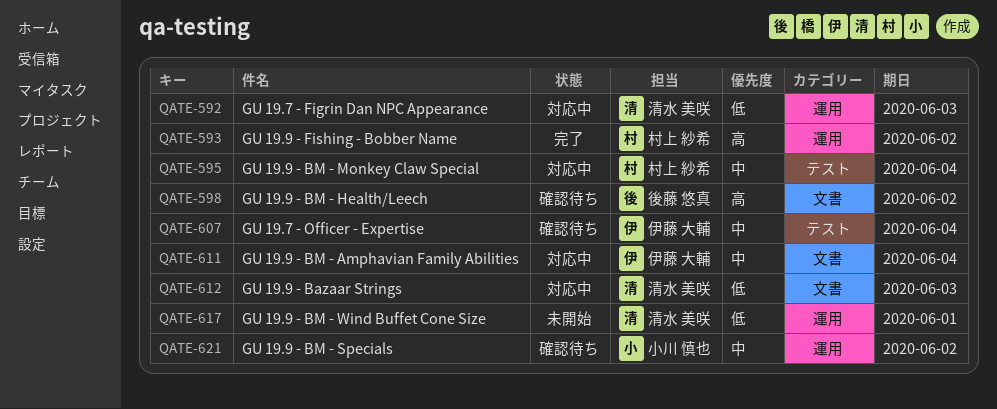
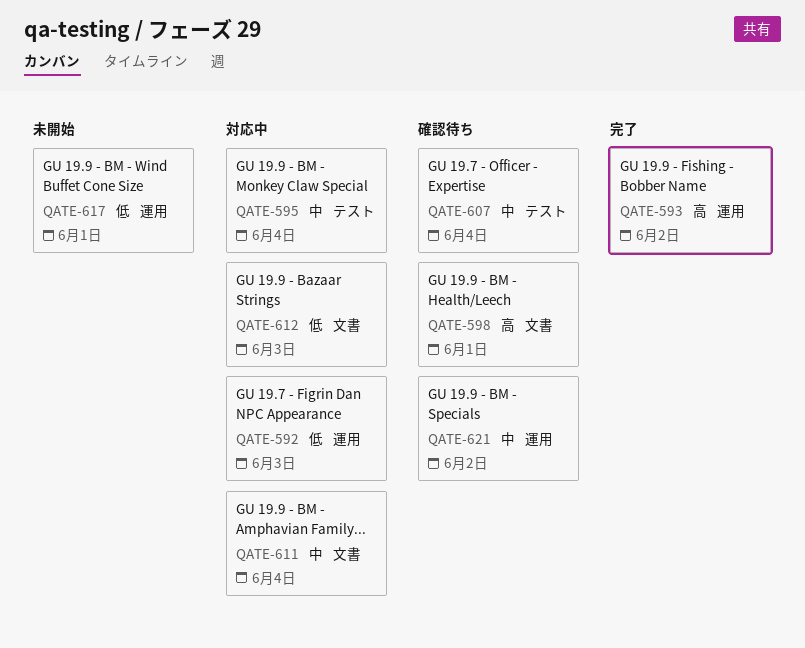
QATE-598, due: Jun 2 -> Jun 1

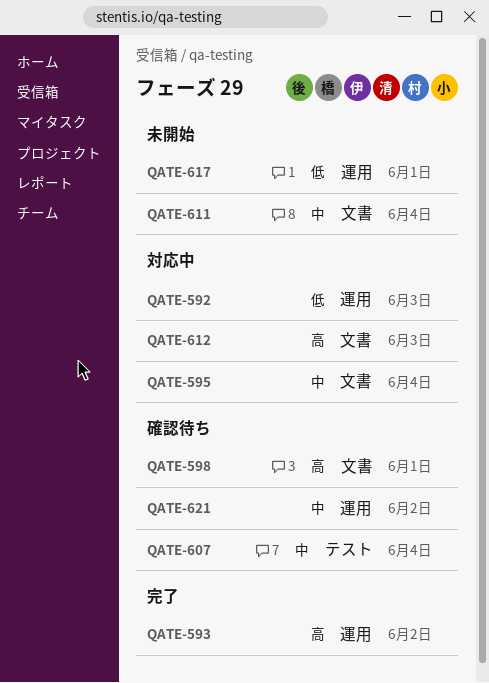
QATE-595, label: テスト -> 文書
QATE-611, status: 対応中 -> 未開始
QATE-612, priority: 低 -> 高

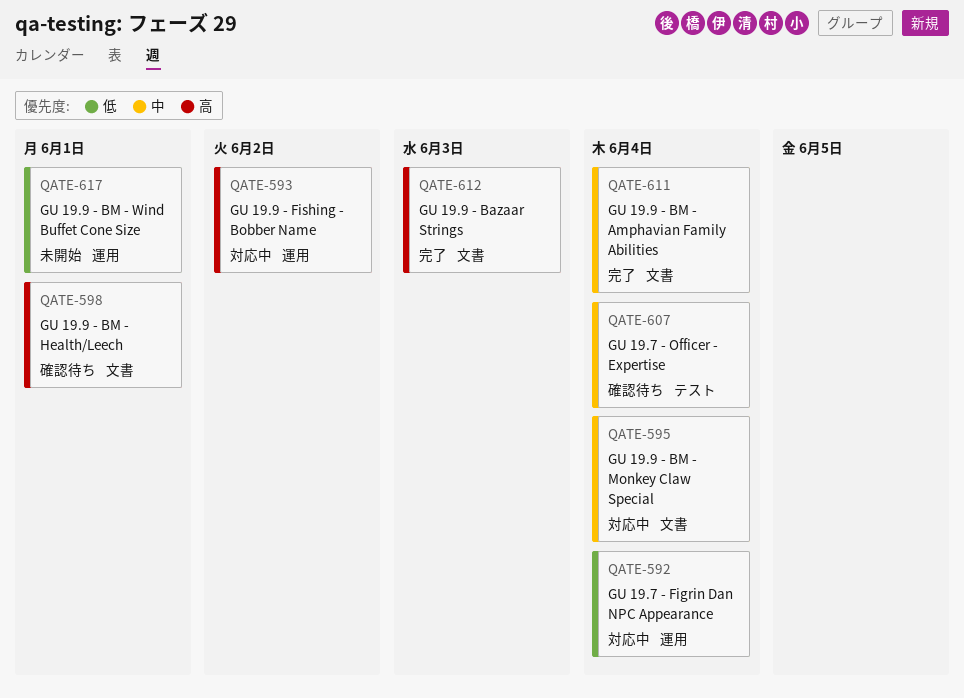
QATE-592, due: Jun 3 -> Jun 4
QATE-593, status: 完了 -> 対応中
QATE-611, status: 未開始 -> 完了
QATE-612, status: 対応中 -> 完了
QATE-621: present -> none

